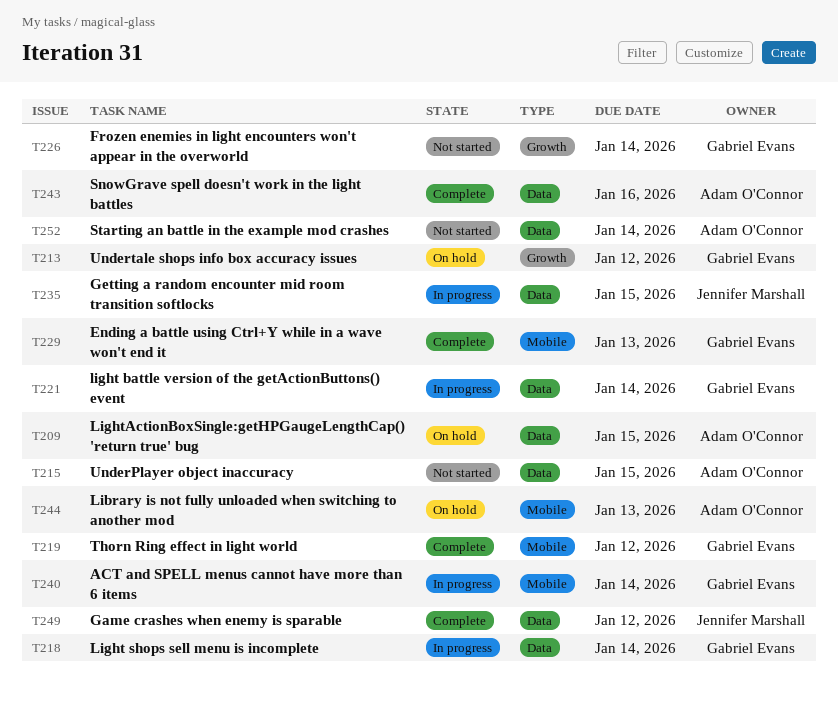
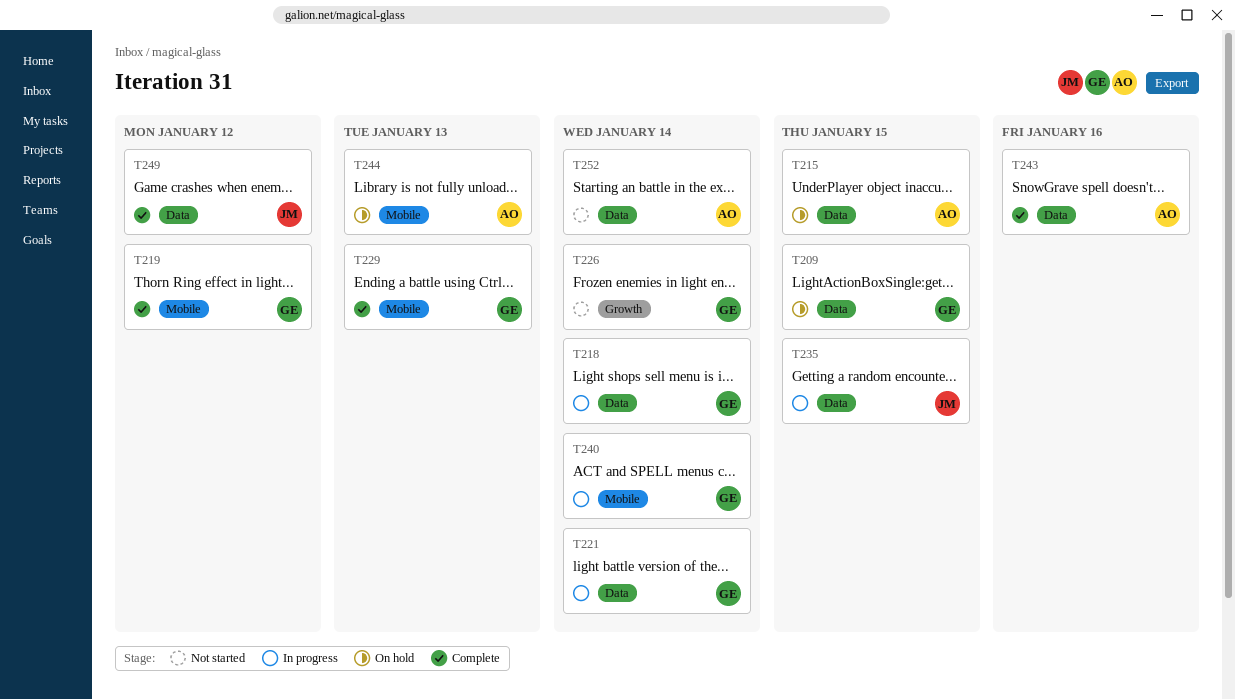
T209, owner: Adam O'Connor -> Gabriel Evans
T213: present -> none
T215, status: Not started -> On hold

